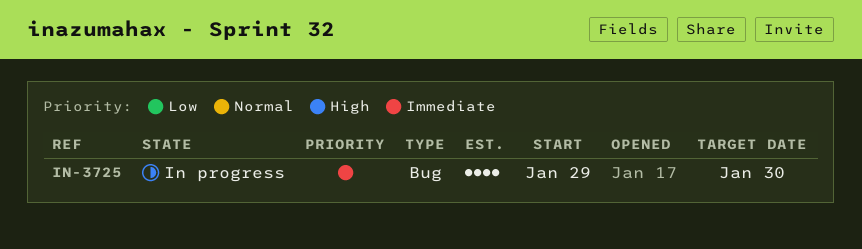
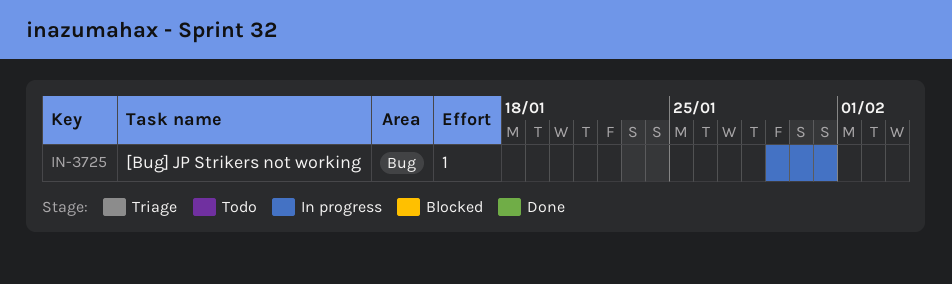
IN-3725, estimate: 4 -> 1
IN-3725, due: Jan 30 -> Jan 31

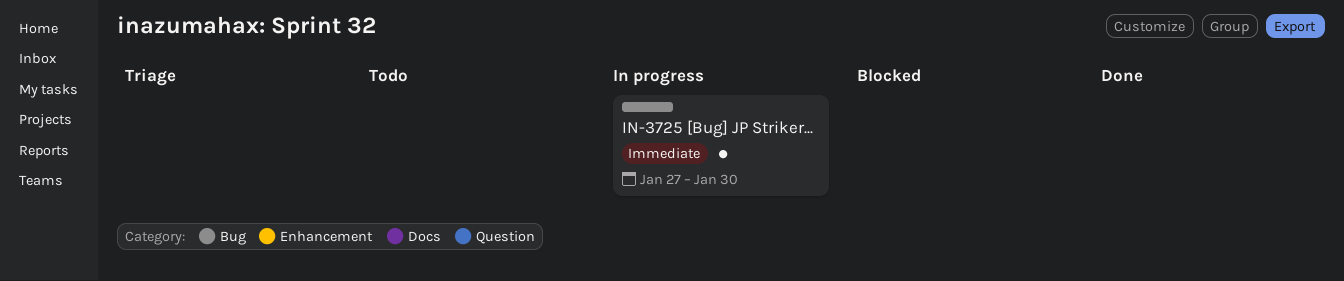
IN-3725, start: Jan 29 -> Jan 27
IN-3725, due: Jan 31 -> Jan 30

